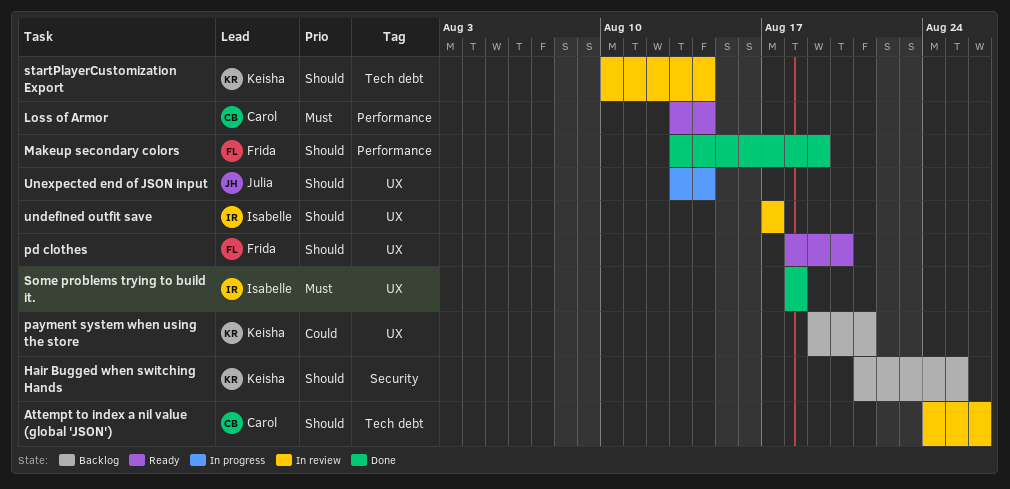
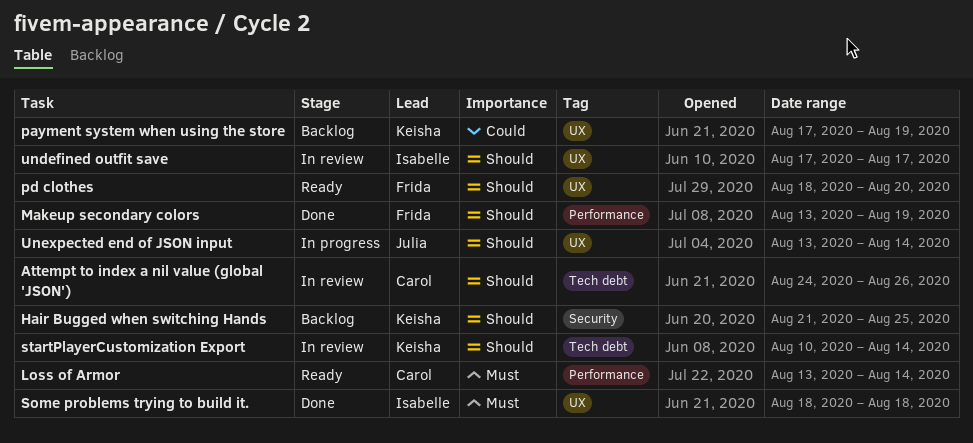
payment system when using the store, start: Aug 19 -> Aug 17
payment system when using the store, due: Aug 21 -> Aug 19

